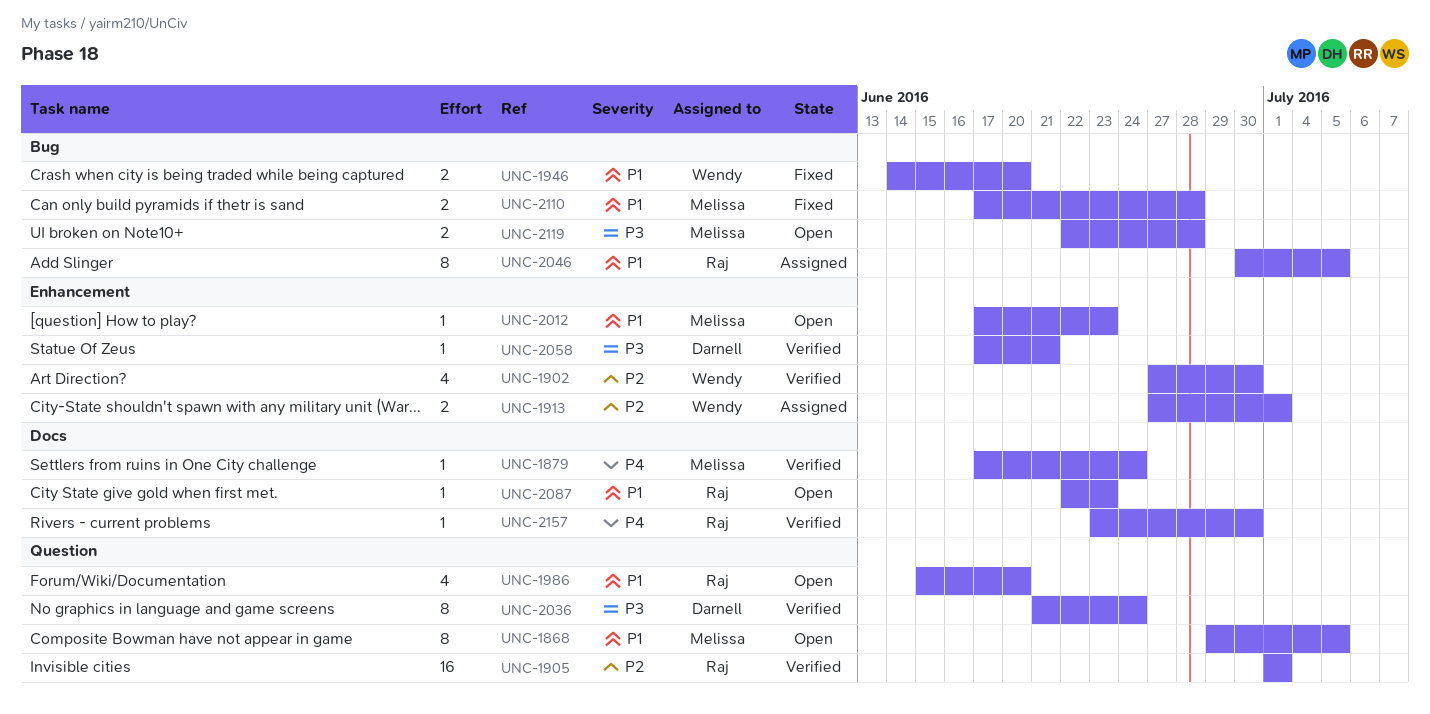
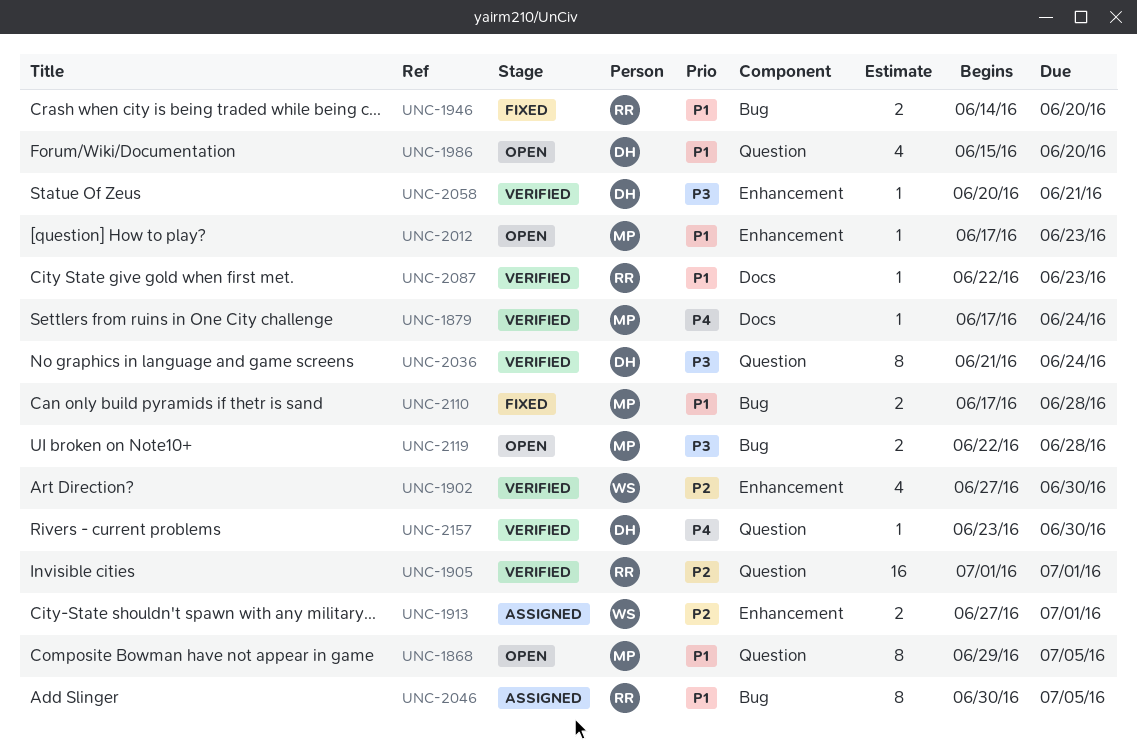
UNC-1946, owner: Wendy -> Raj
UNC-1986, owner: Raj -> Darnell
UNC-2058, start: Jun 17 -> Jun 20
UNC-2087, status: Open -> Verified
UNC-2157, owner: Raj -> Darnell
UNC-2157, label: Docs -> Question

